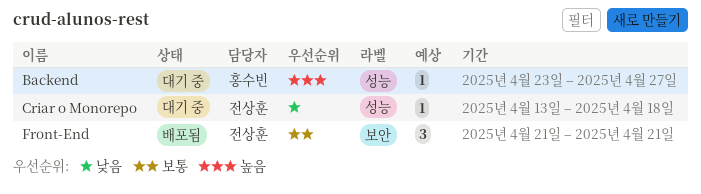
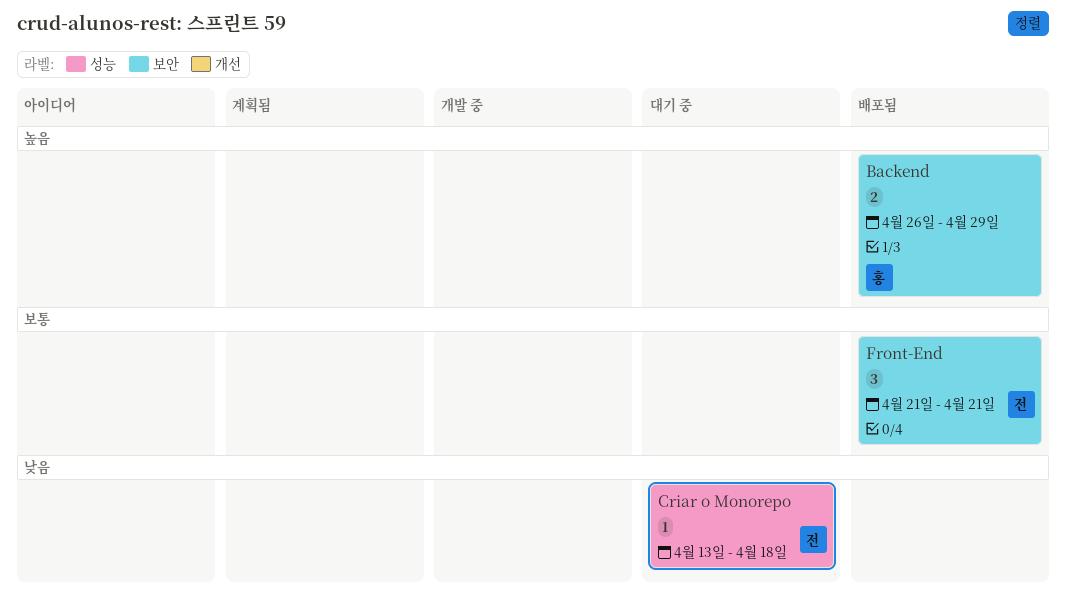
Backend, status: 대기 중 -> 배포됨
Backend, label: 성능 -> 보안
Backend, estimate: 1 -> 2
Backend, start: Apr 23 -> Apr 26
Backend, due: Apr 27 -> Apr 29

